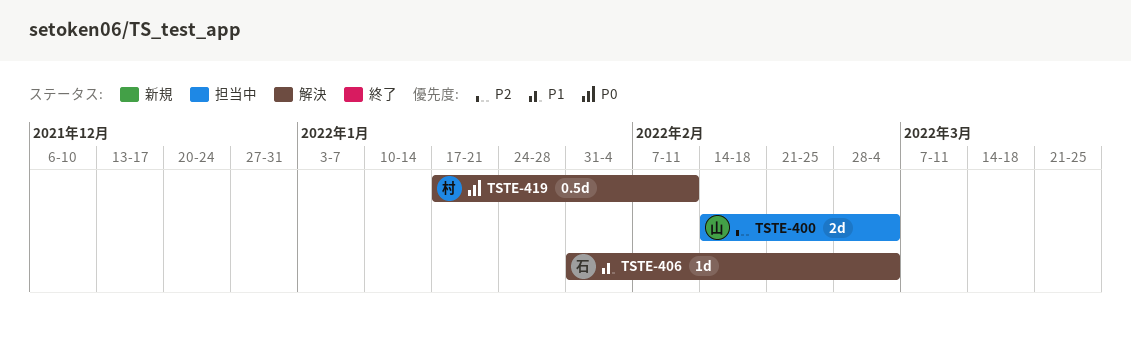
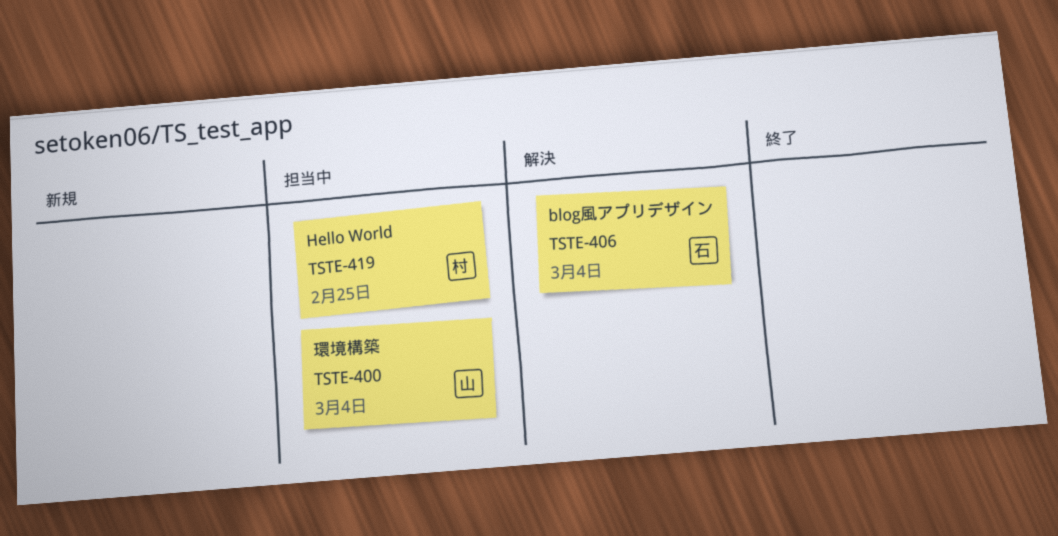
TSTE-419, status: 解決 -> 担当中
TSTE-419, due: Feb 11 -> Feb 25

